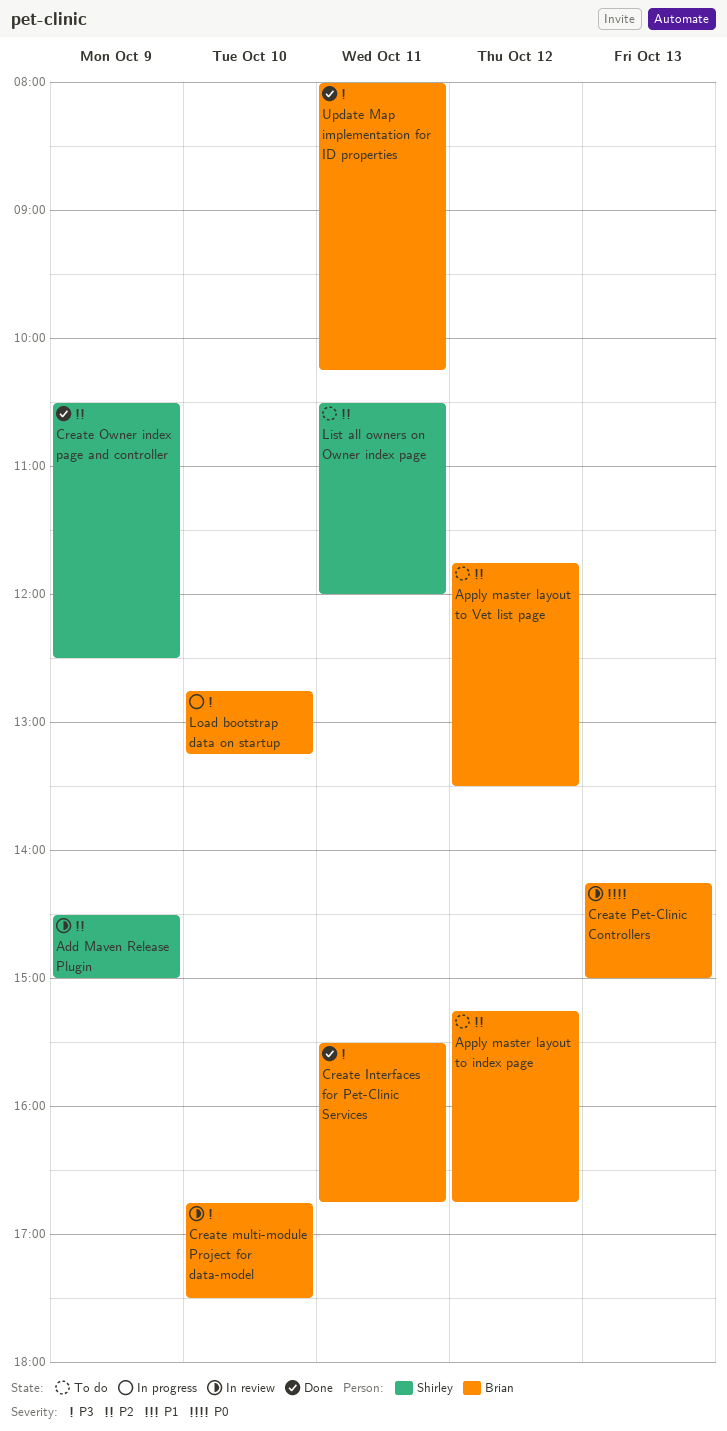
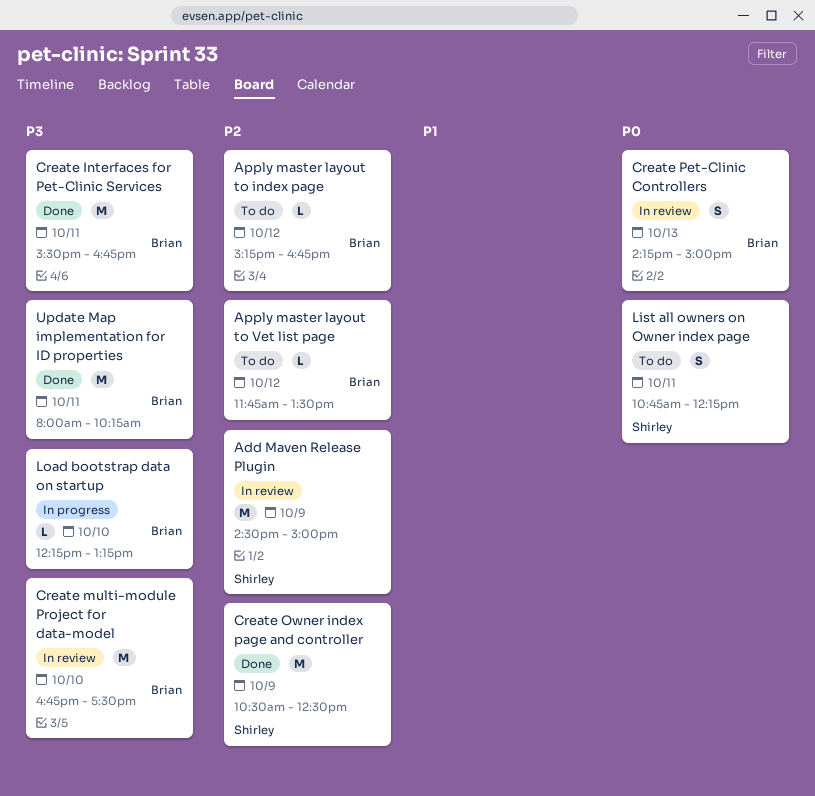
List all owners on Owner index page, priority: P2 -> P0
List all owners on Owner index page, begins: 10:30 -> 10:45
List all owners on Owner index page, ends: 12:00 -> 12:15
Load bootstrap data on startup, begins: 12:45 -> 12:15

